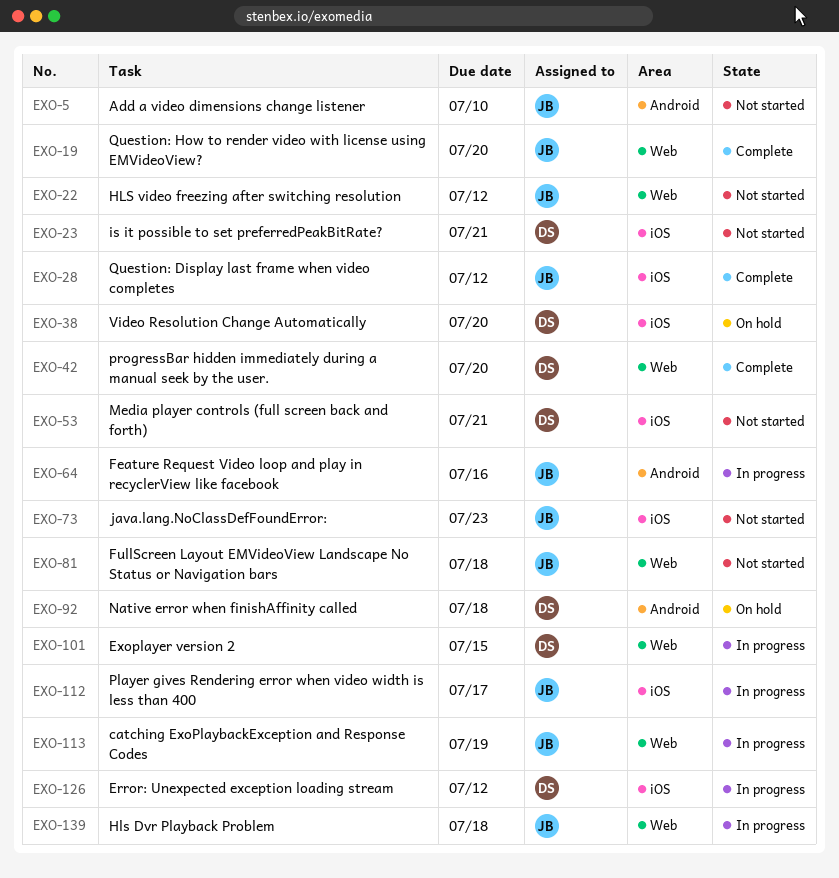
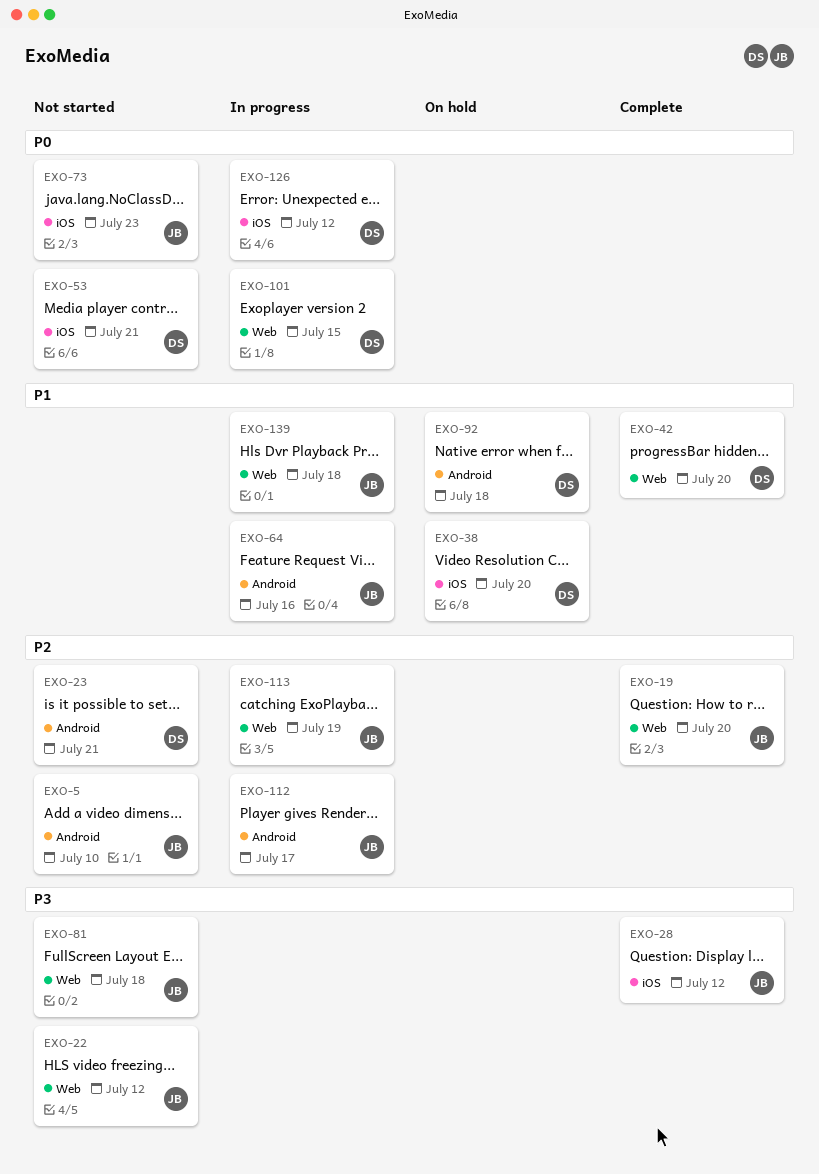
EXO-23, label: iOS -> Android
EXO-112, label: iOS -> Android

